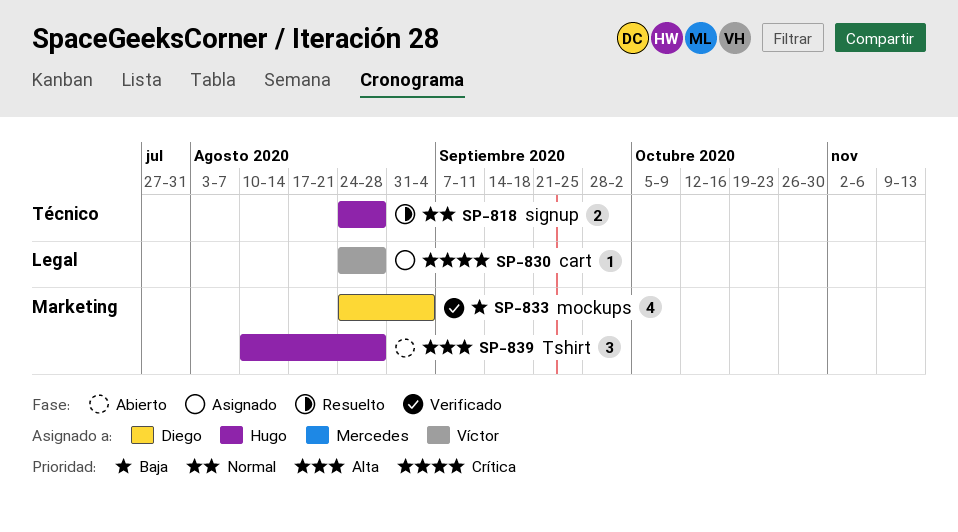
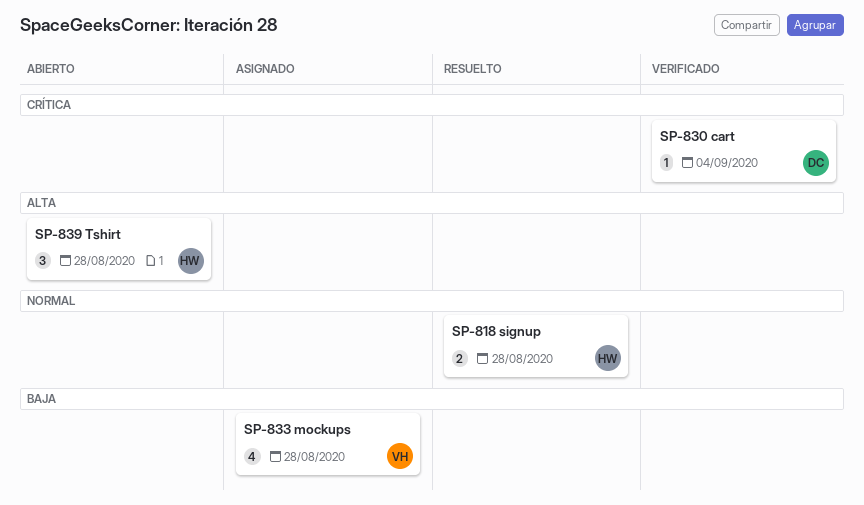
SP-830, status: Asignado -> Verificado
SP-830, owner: Víctor -> Diego
SP-830, due: Aug 28 -> Sep 4
SP-833, status: Verificado -> Asignado
SP-833, owner: Diego -> Víctor
SP-833, due: Sep 4 -> Aug 28

